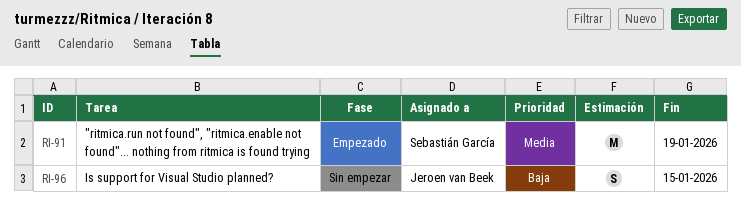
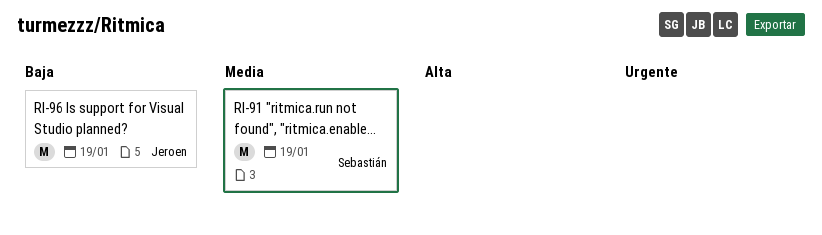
RI-96, estimate: S -> M
RI-96, due: Jan 15 -> Jan 19

